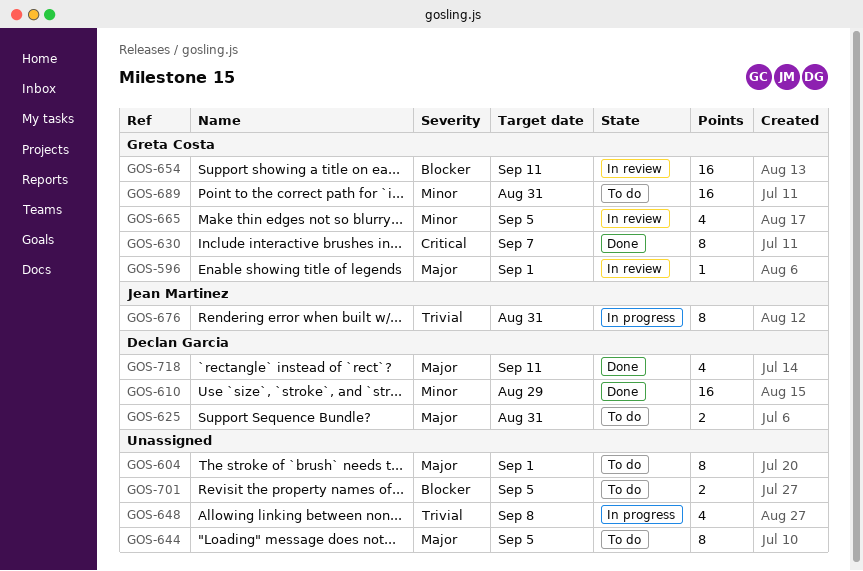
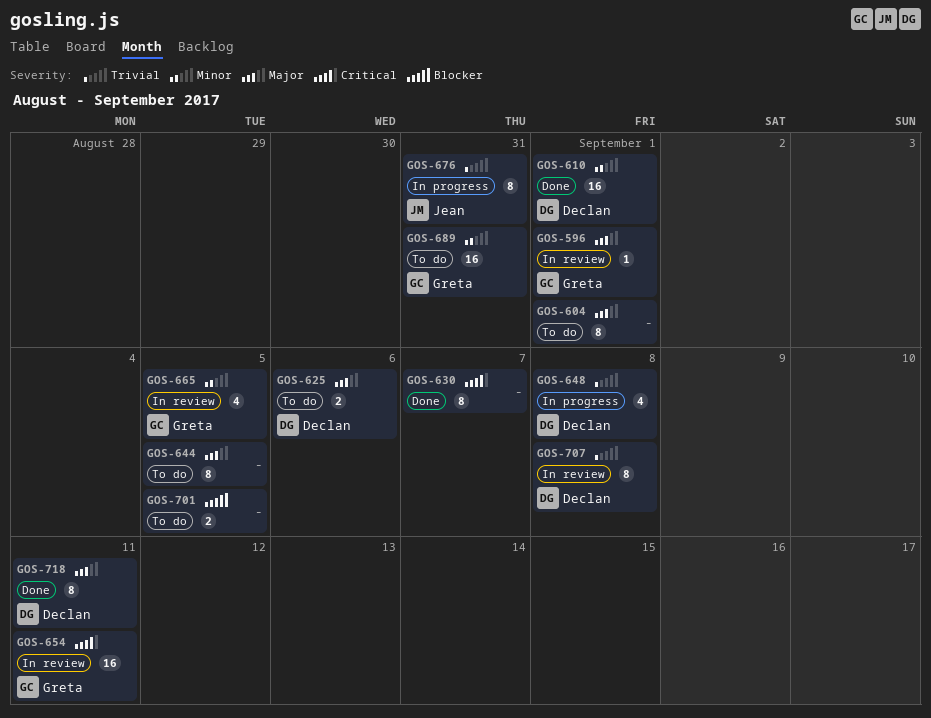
GOS-610, due: Aug 29 -> Sep 1
GOS-625, due: Aug 31 -> Sep 6
GOS-630, owner: Greta Costa -> none
GOS-648, owner: none -> Declan Garcia
GOS-654, priority: Blocker -> Critical
GOS-707: none -> present
GOS-718, estimate: 4 -> 8

